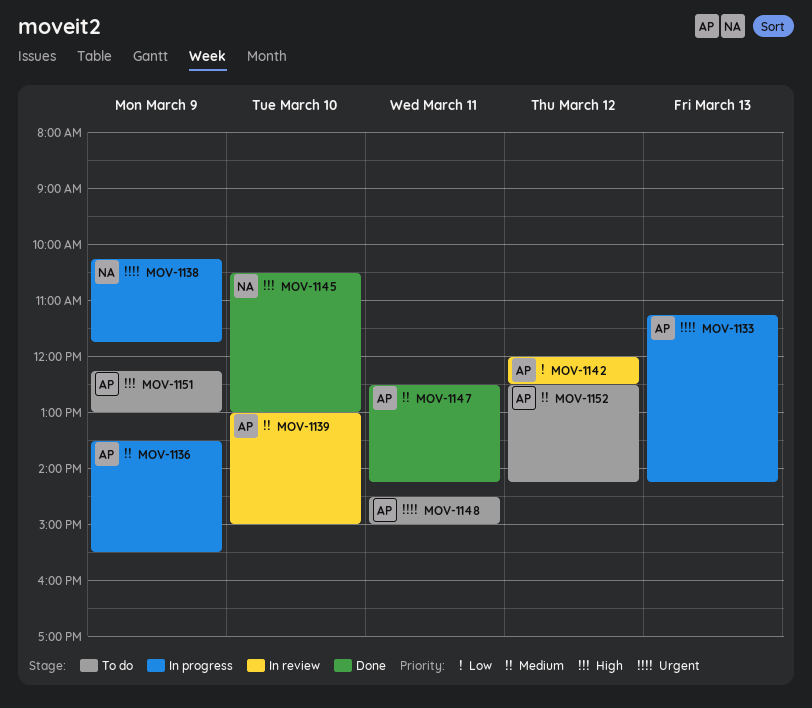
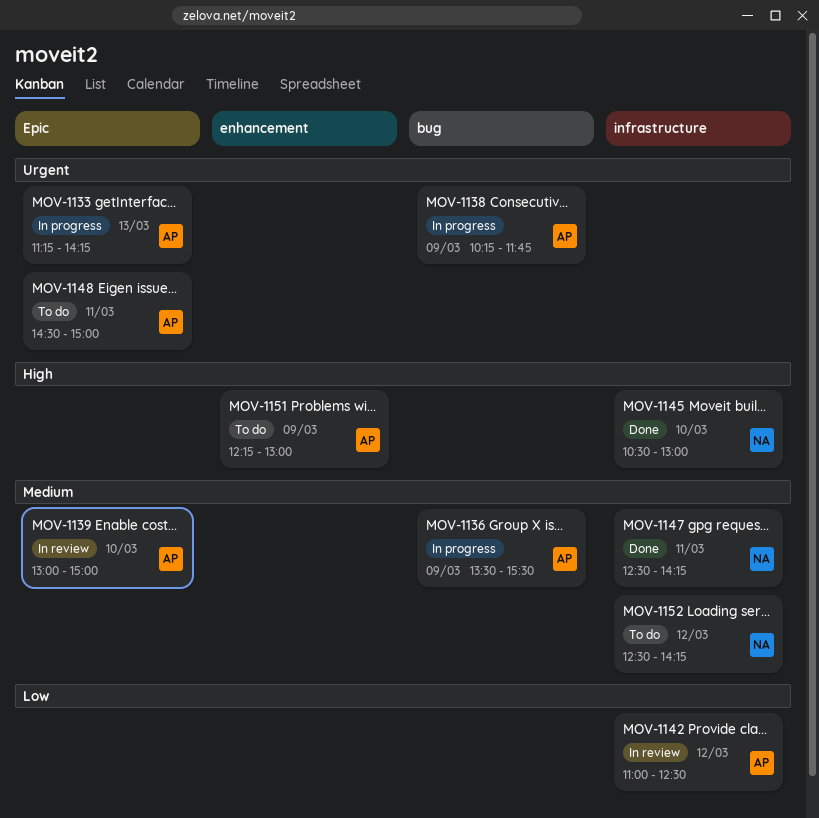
MOV-1138, owner: NA -> AP
MOV-1142, begins: 12:00 -> 11:00
MOV-1147, owner: AP -> NA
MOV-1152, owner: AP -> NA

